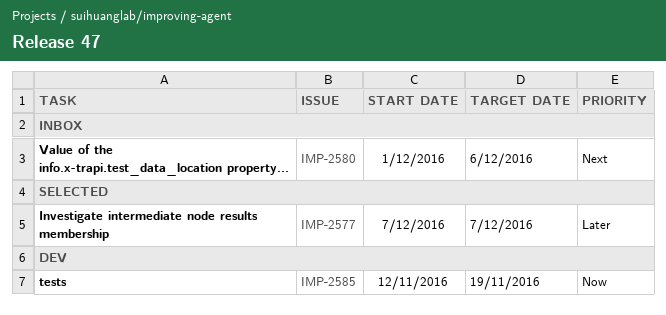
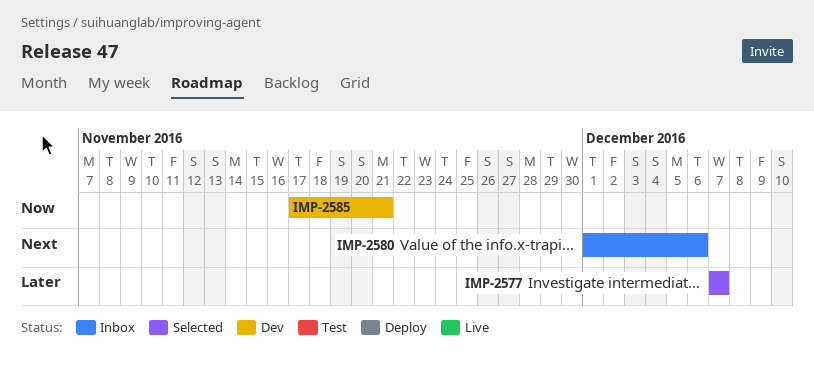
IMP-2585, start: Nov 12 -> Nov 17
IMP-2585, due: Nov 19 -> Nov 21

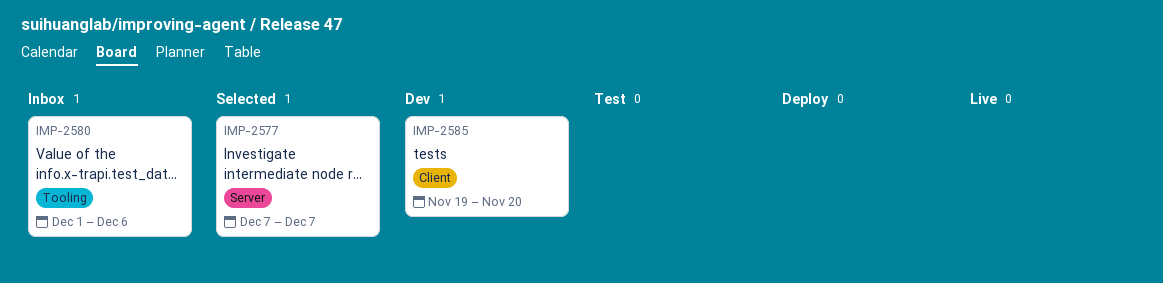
IMP-2585, start: Nov 17 -> Nov 19
IMP-2585, due: Nov 21 -> Nov 20

